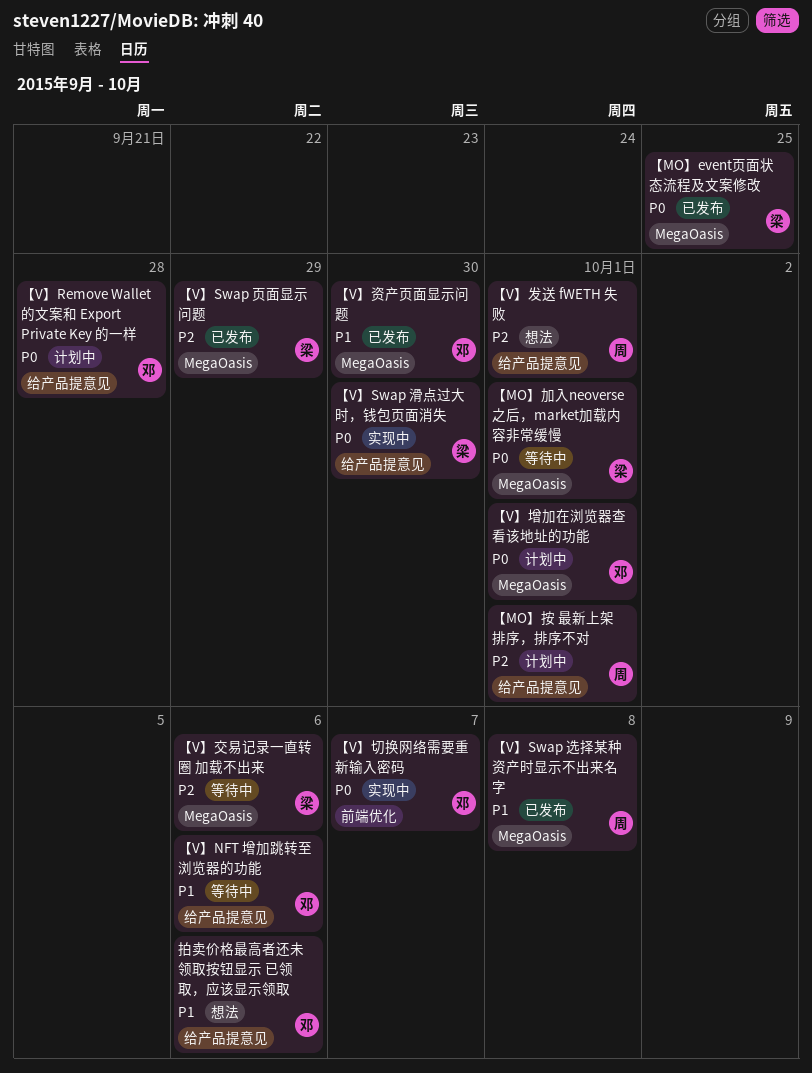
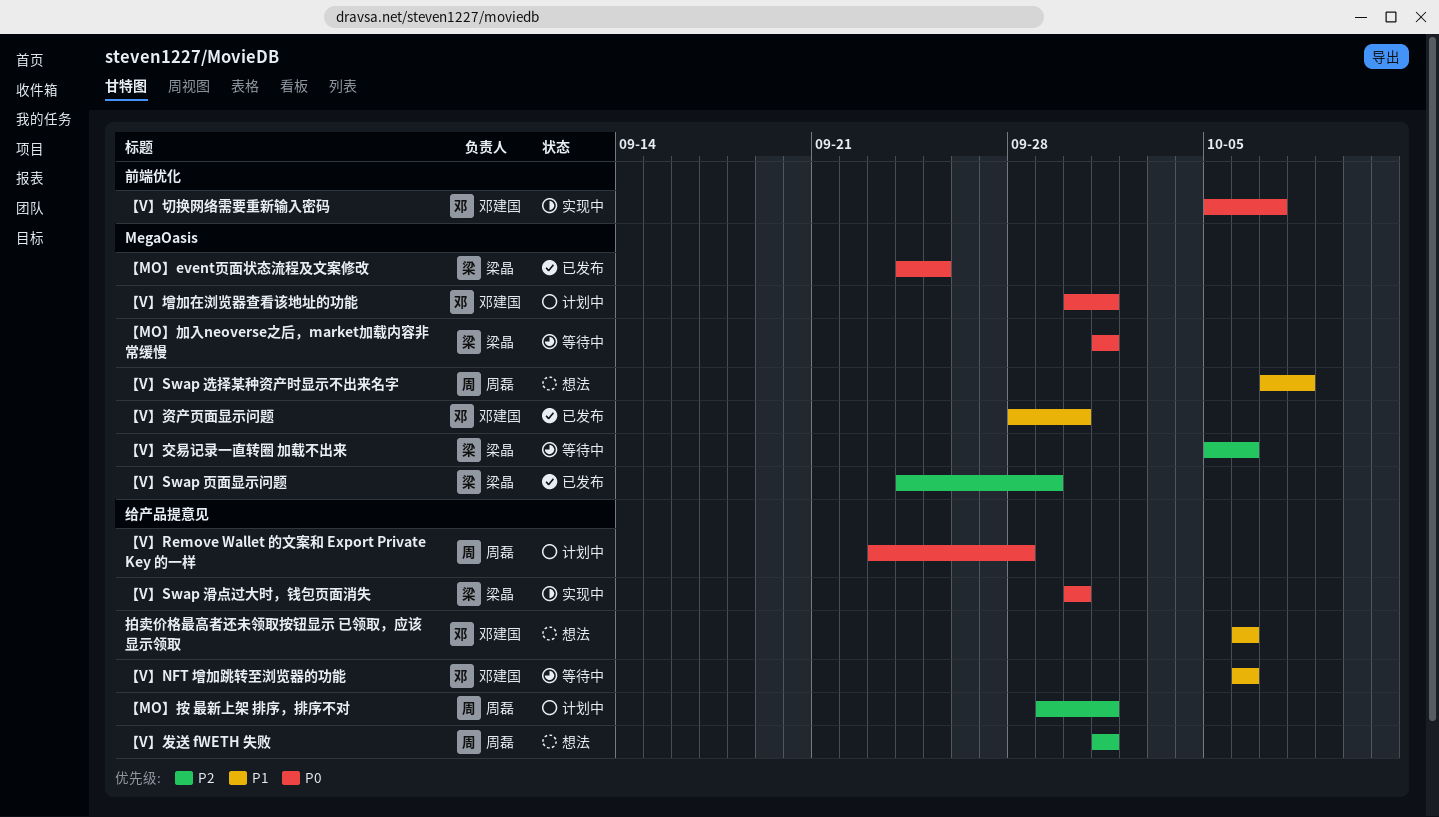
【V】Remove Wallet 的文案和 Export Private Key 的一样, owner: 邓建国 -> 周磊
【V】Swap 选择某种资产时显示不出来名字, status: 已发布 -> 想法

